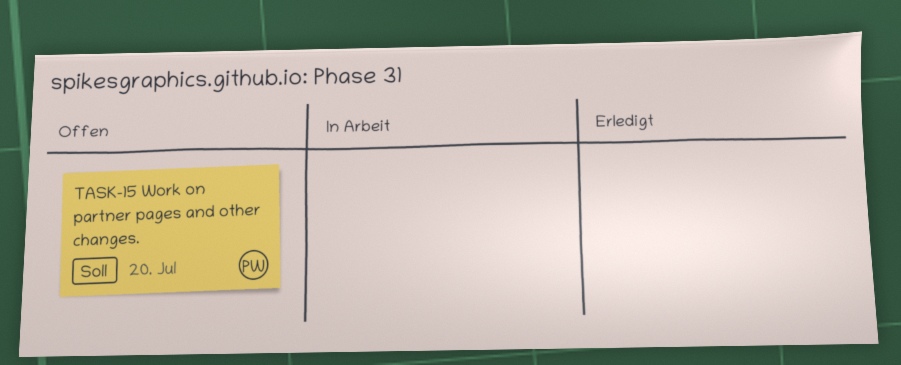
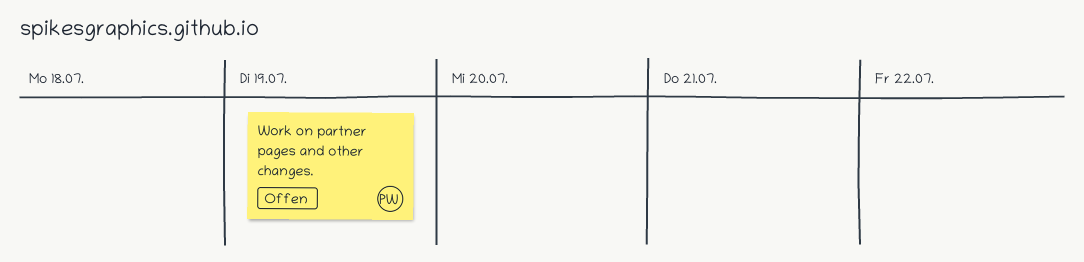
Work on partner pages and other changes., due: Jul 20 -> Jul 19

